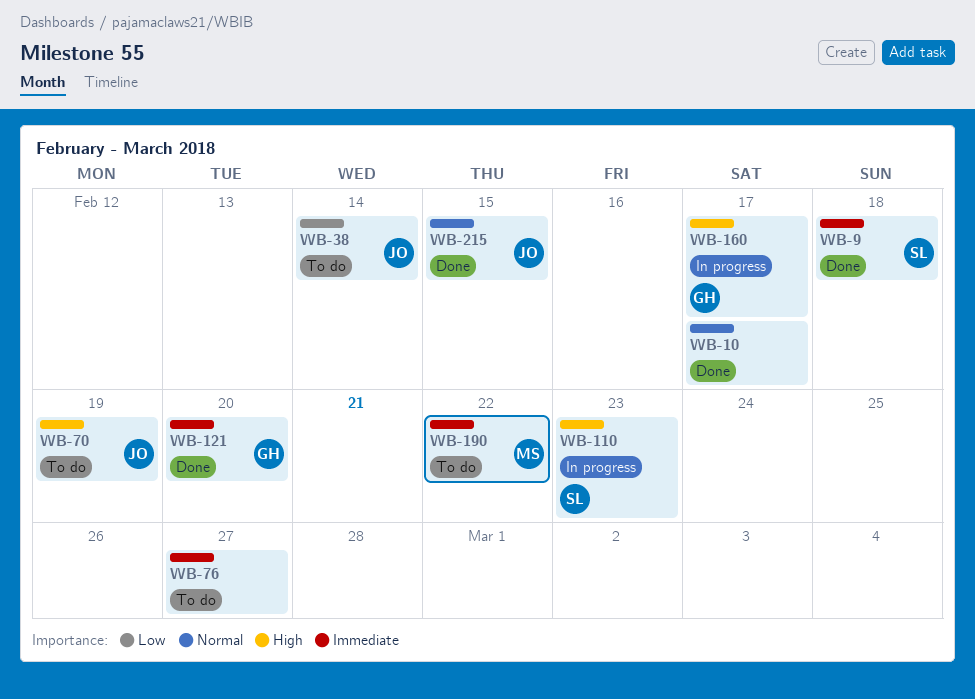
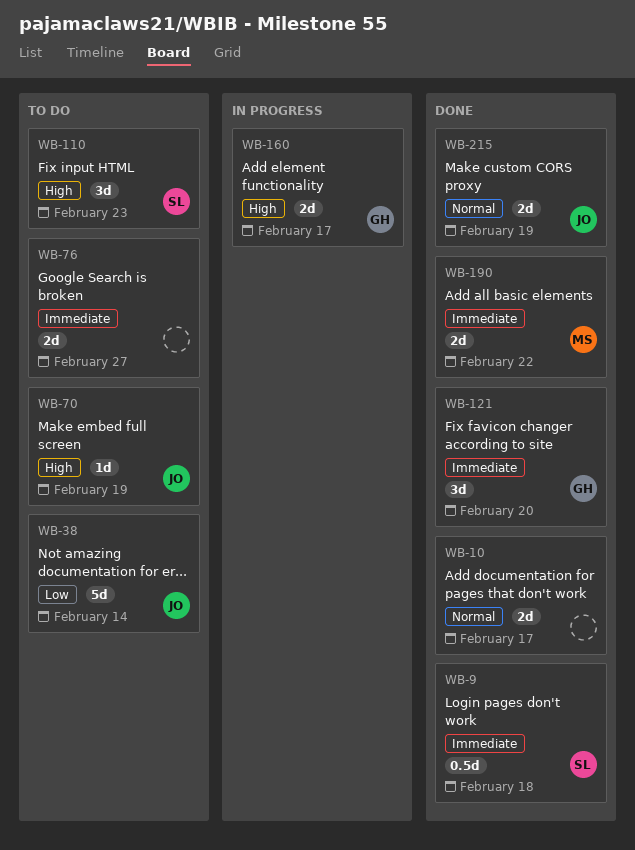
WB-110, status: In progress -> To do
WB-190, status: To do -> Done
WB-215, due: Feb 15 -> Feb 19

